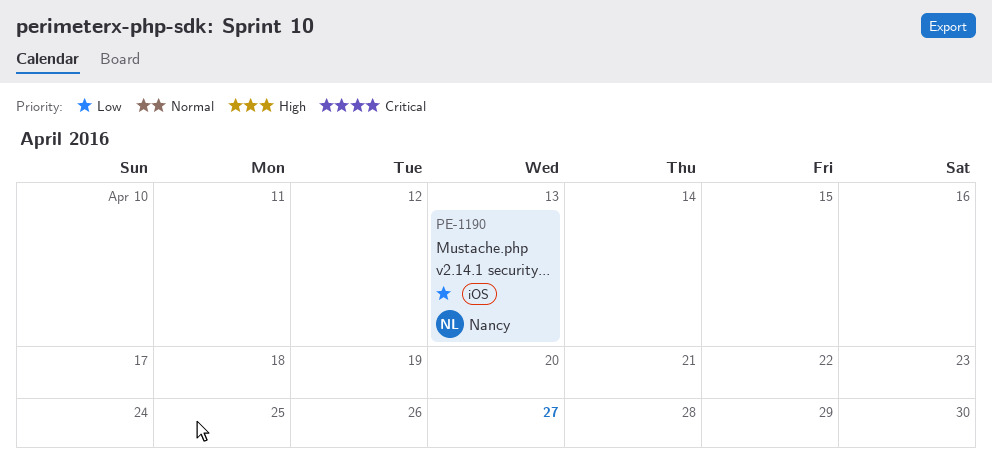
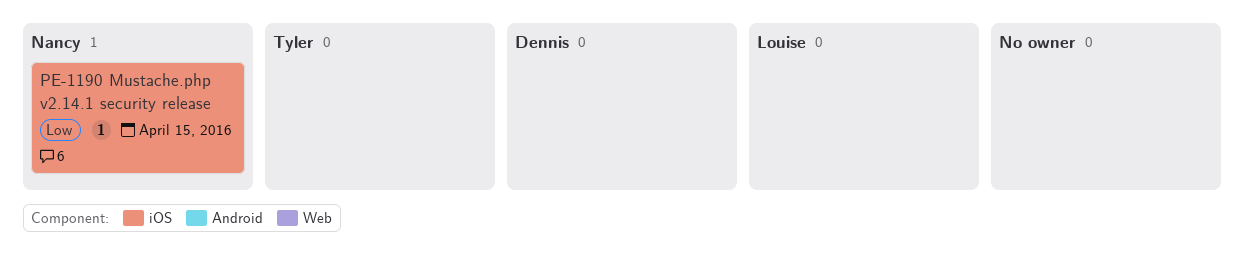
PE-1190, due: Apr 13 -> Apr 15

